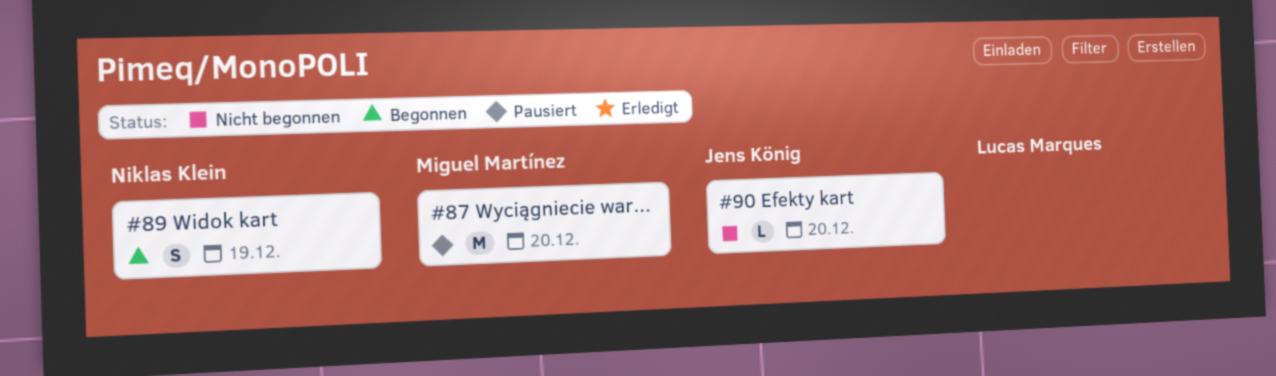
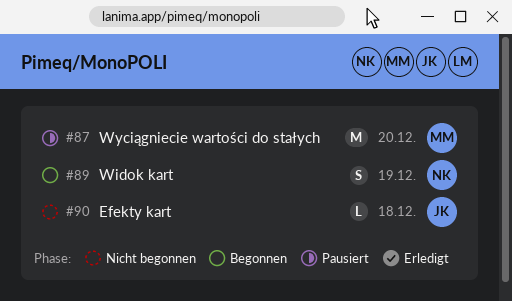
#90, due: Dec 20 -> Dec 18

